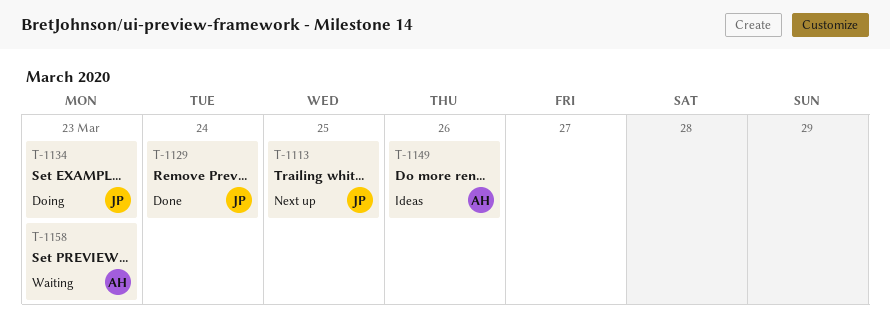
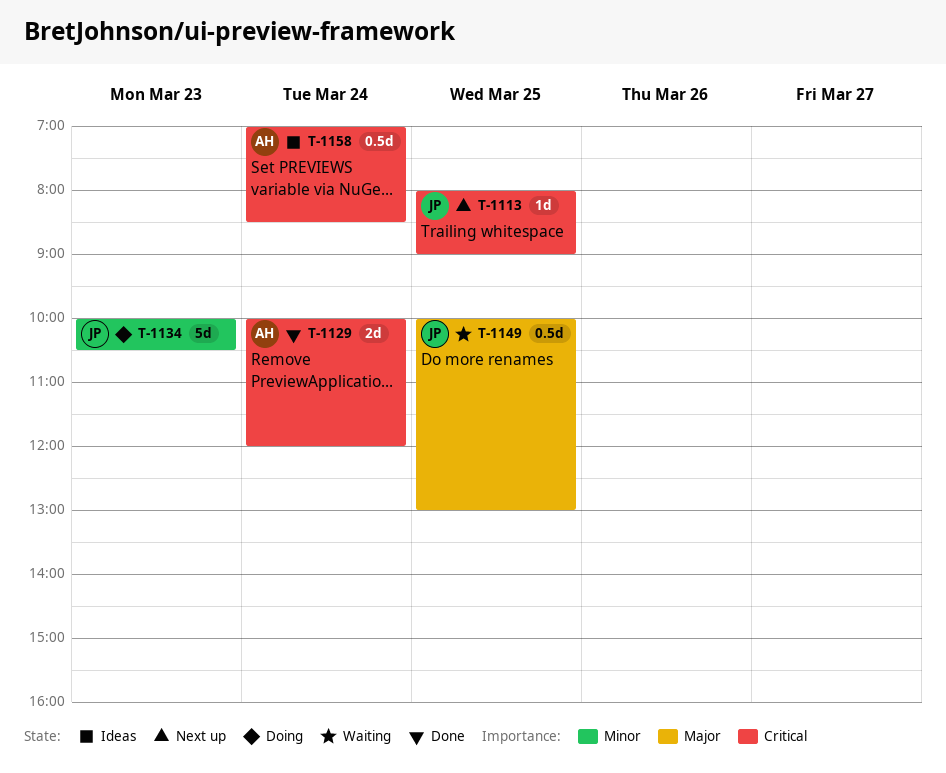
T-1129, owner: JP -> AH
T-1149, status: Ideas -> Waiting
T-1149, owner: AH -> JP
T-1149, day: Mar 26 -> Mar 25
T-1158, status: Waiting -> Ideas
T-1158, day: Mar 23 -> Mar 24

